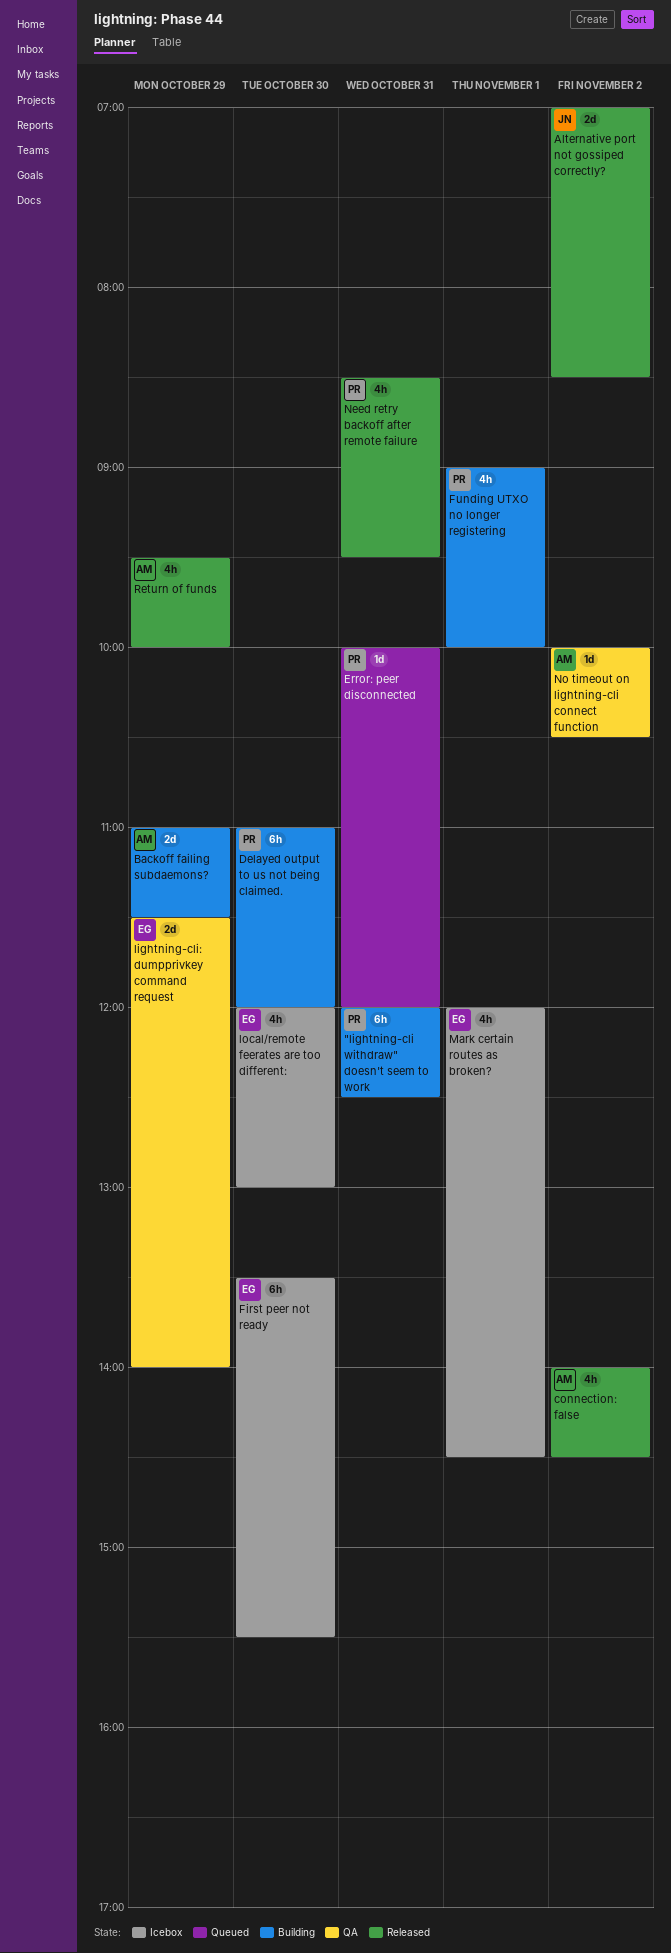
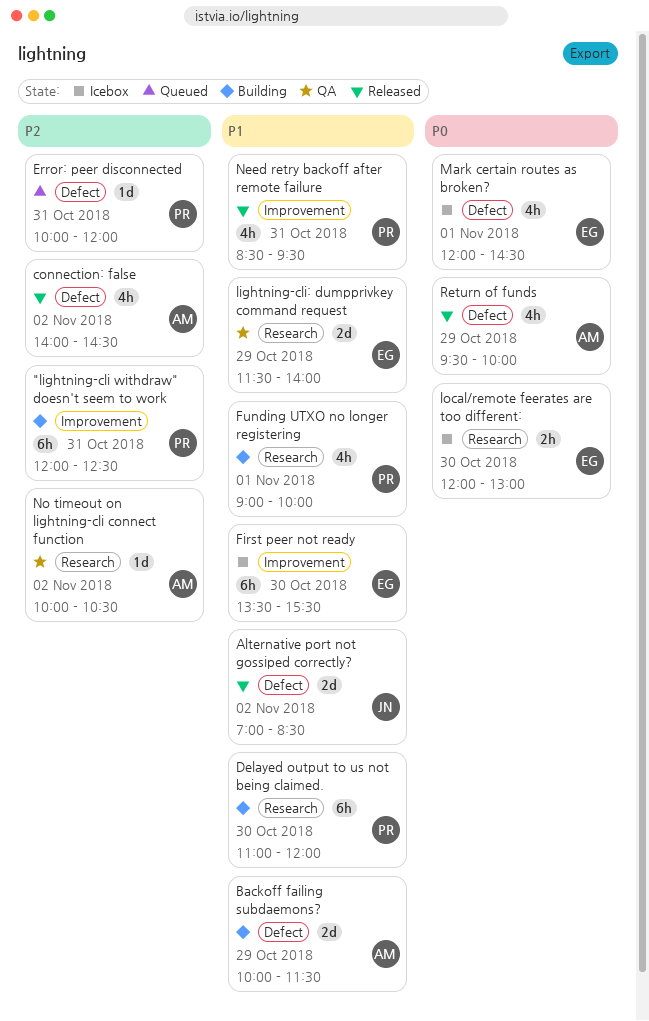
Backoff failing subdaemons?, begins: 11:00 -> 10:00
local/remote feerates are too different:, estimate: 4h -> 2h

